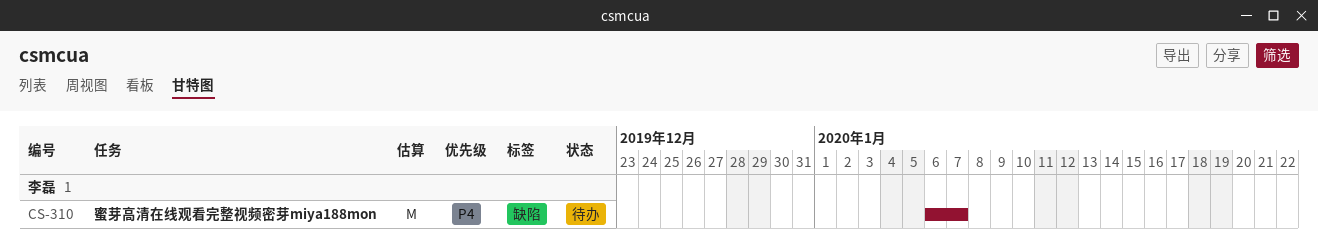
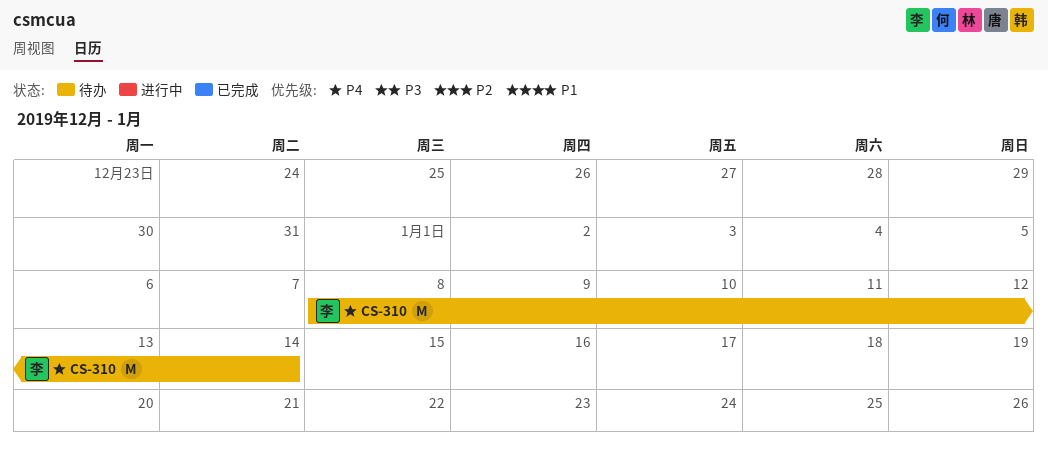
CS-310, start: Jan 6 -> Jan 8
CS-310, due: Jan 7 -> Jan 14

